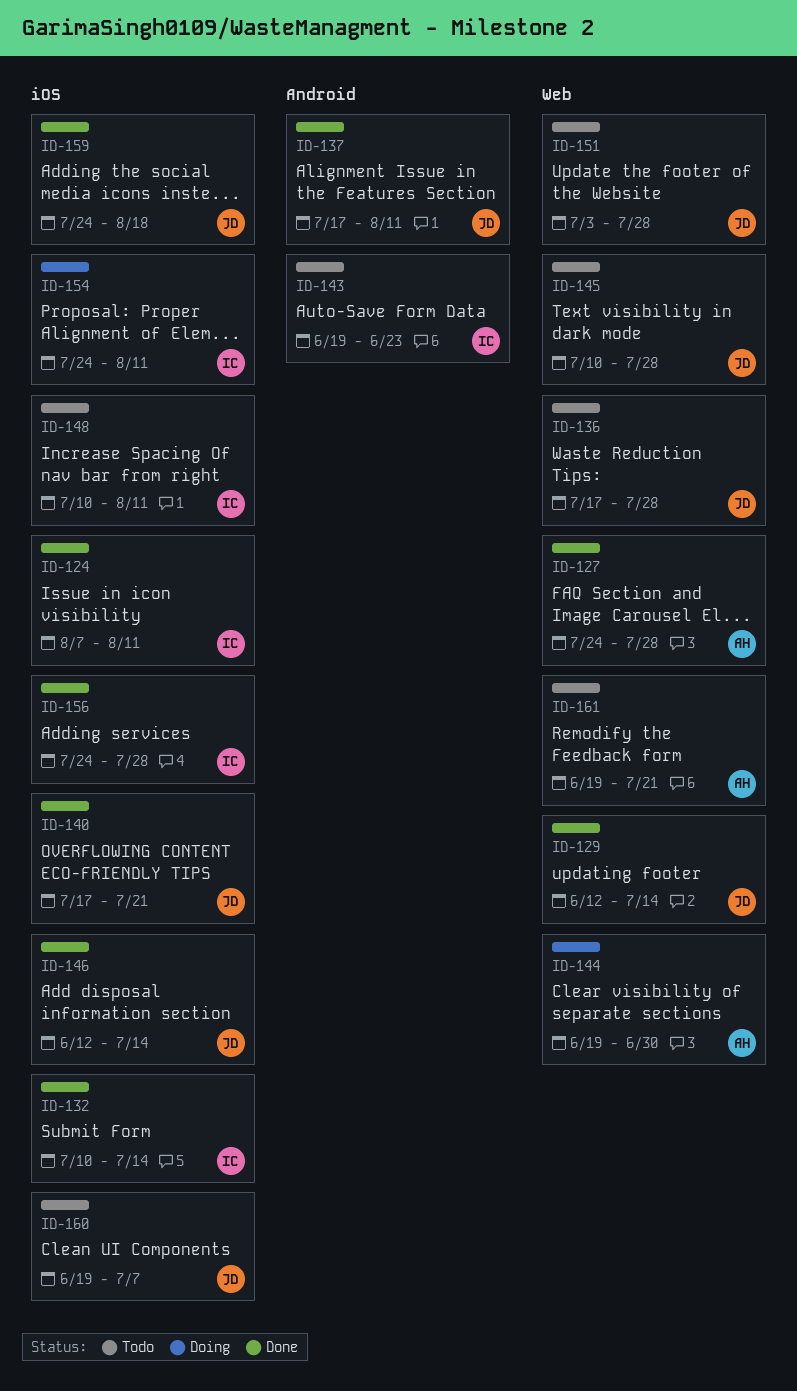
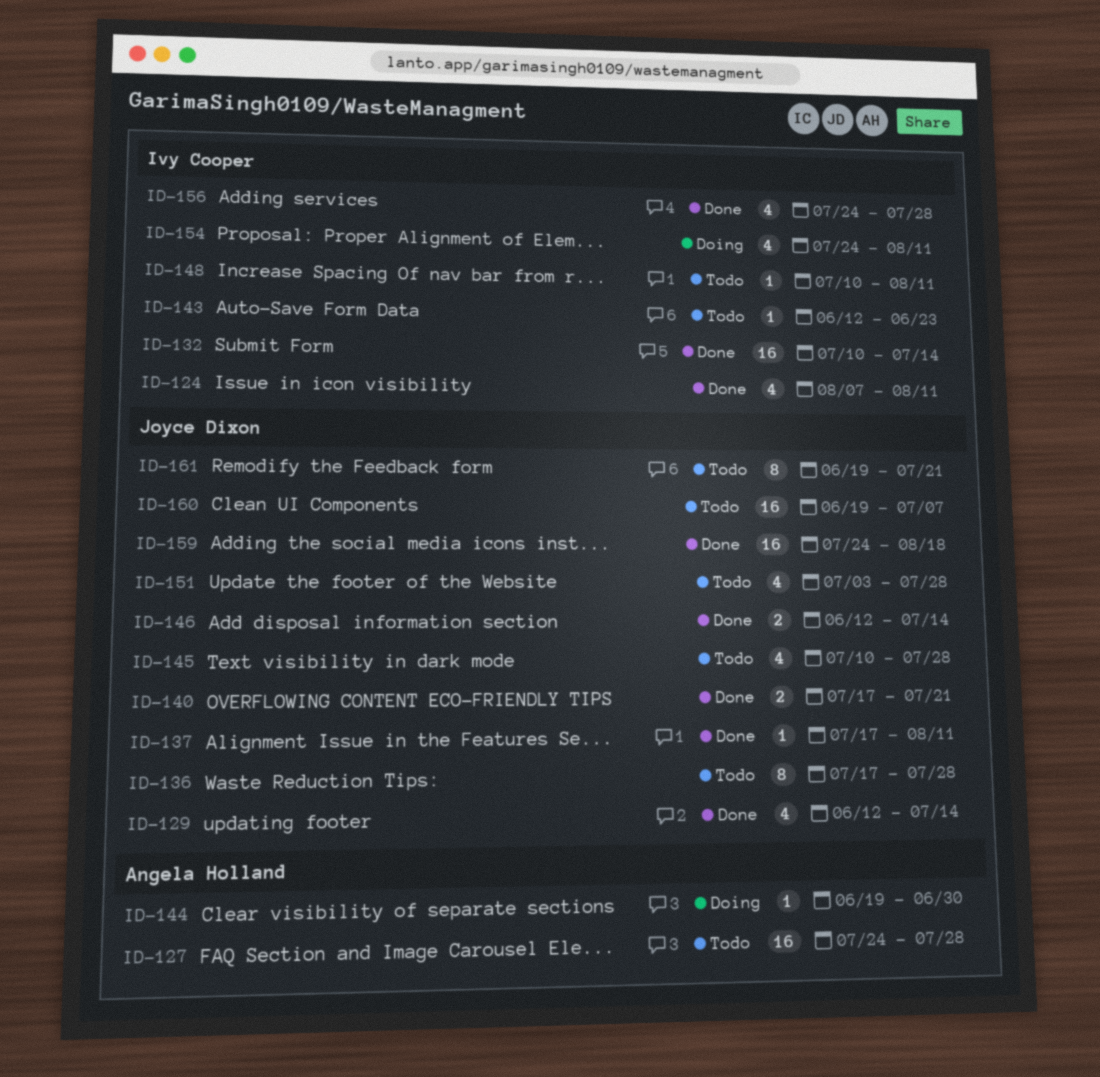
ID-127, status: Done -> Todo
ID-143, start: Jun 19 -> Jun 12
ID-161, owner: Angela Holland -> Joyce Dixon

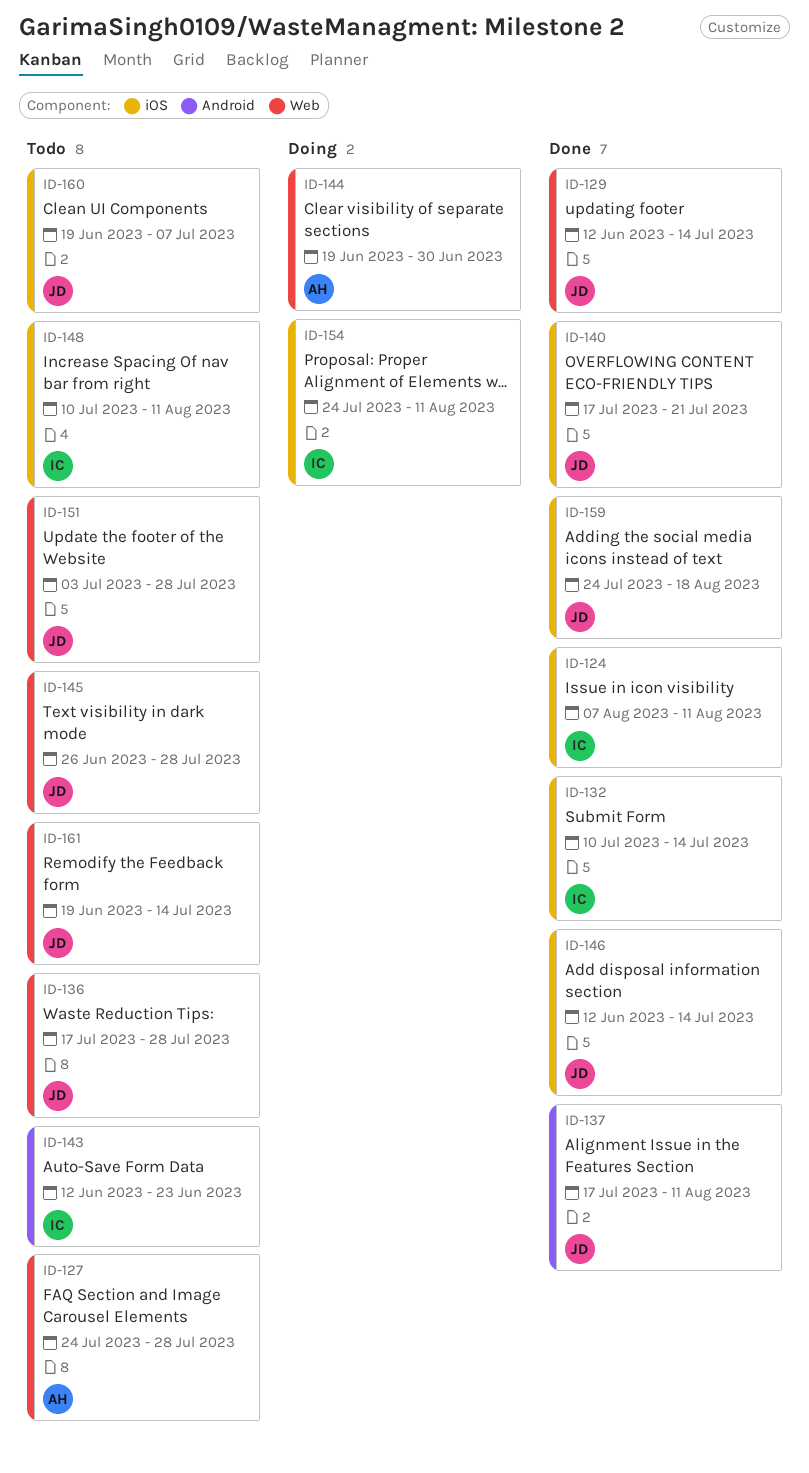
ID-145, start: Jul 10 -> Jun 26
ID-156: present -> none
ID-161, due: Jul 21 -> Jul 14

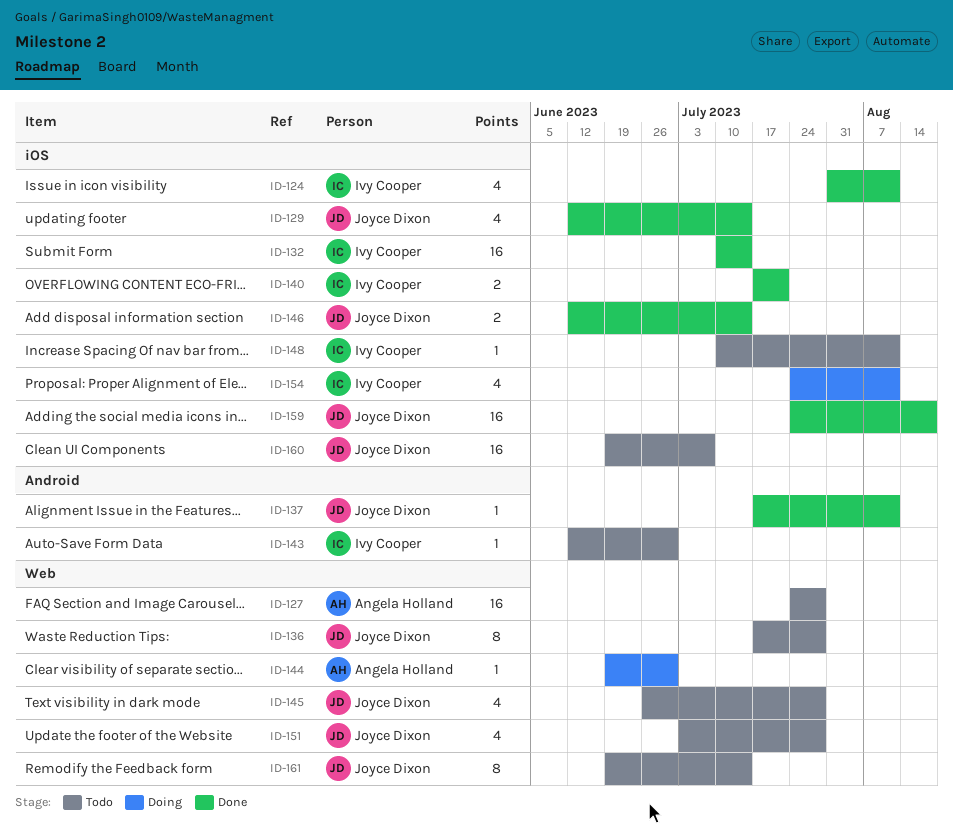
ID-124, start: Aug 7 -> Jul 31
ID-129, label: Web -> iOS
ID-140, owner: Joyce Dixon -> Ivy Cooper
ID-143, due: Jun 23 -> Jun 30

